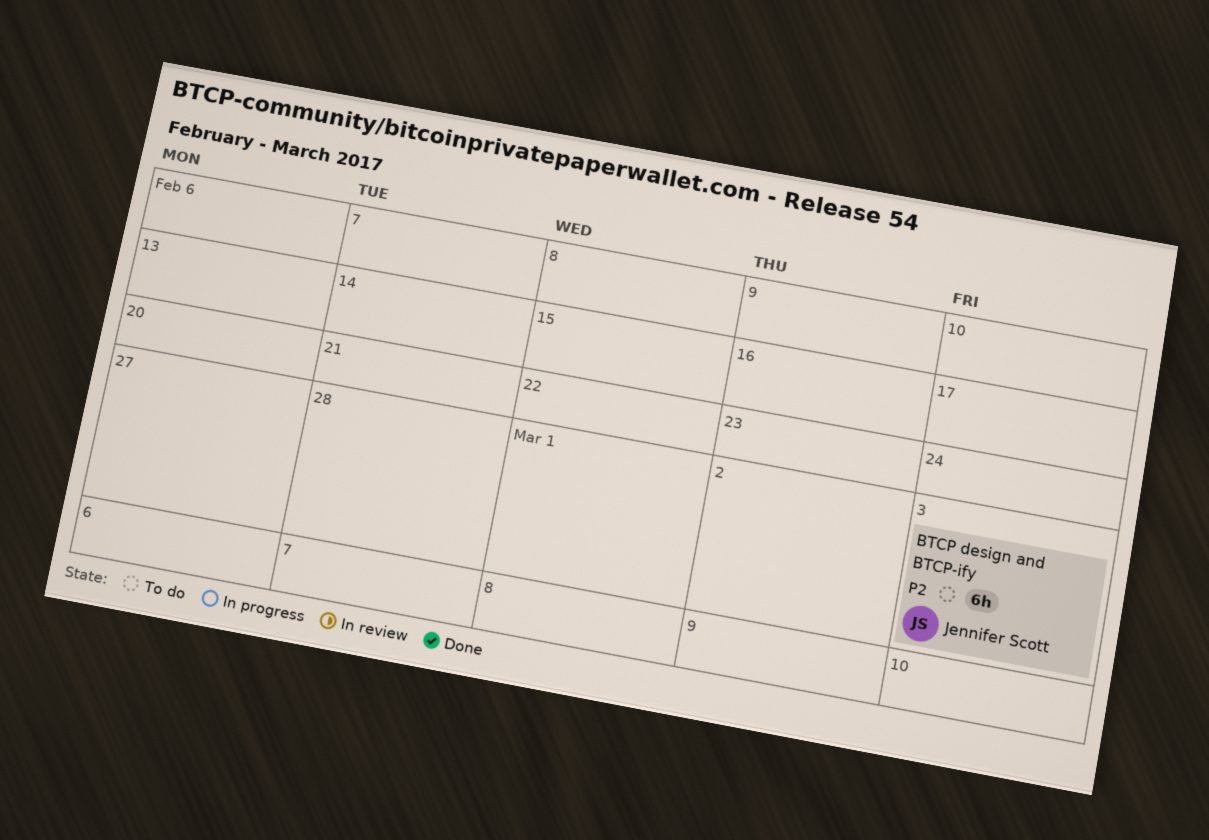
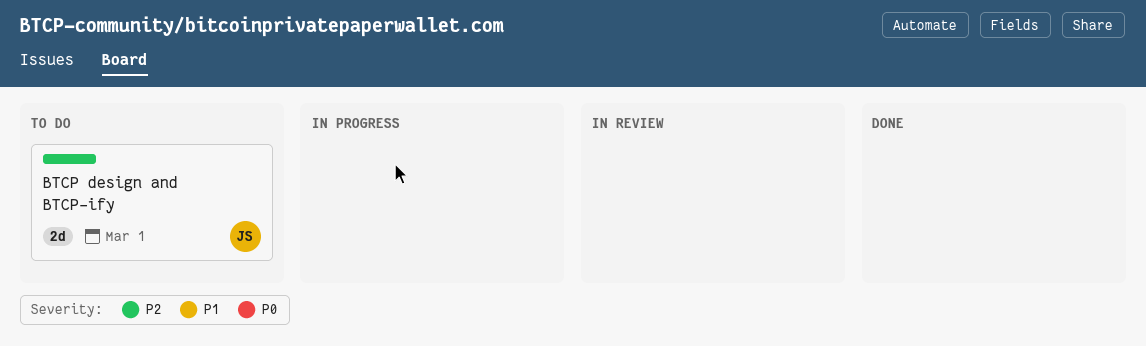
BTCP design and BTCP-ify, estimate: 6h -> 2d
BTCP design and BTCP-ify, due: Mar 3 -> Mar 1

